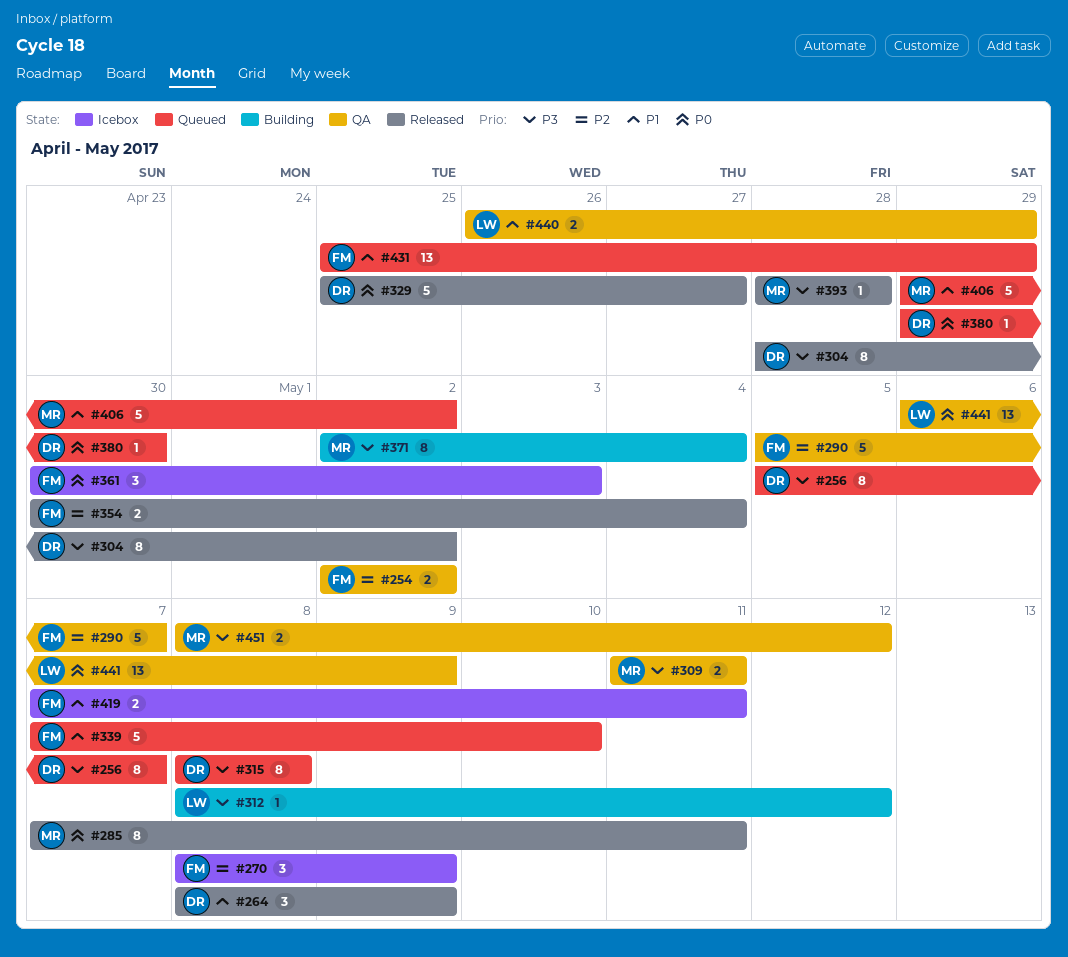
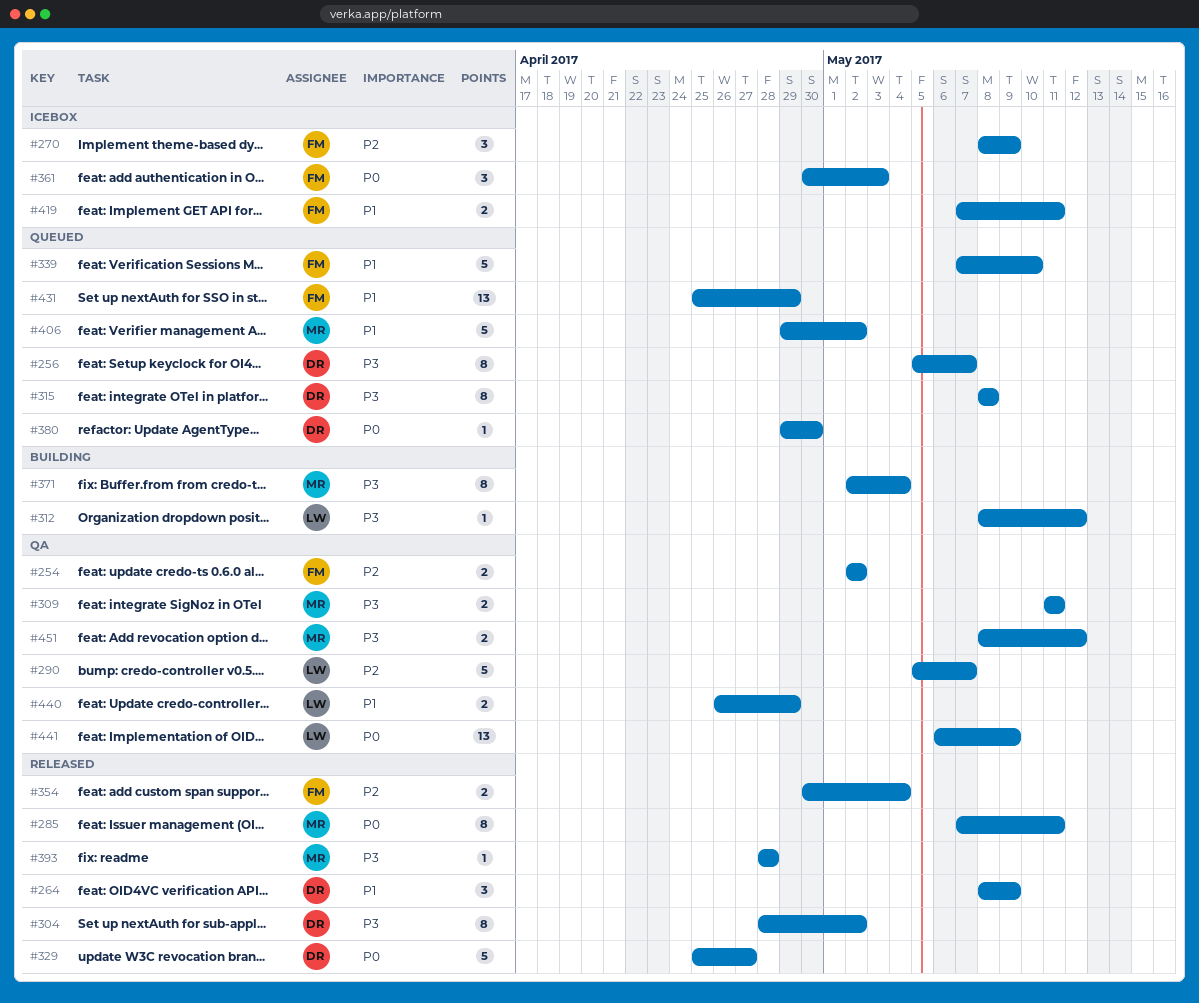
#290, owner: FM -> LW

